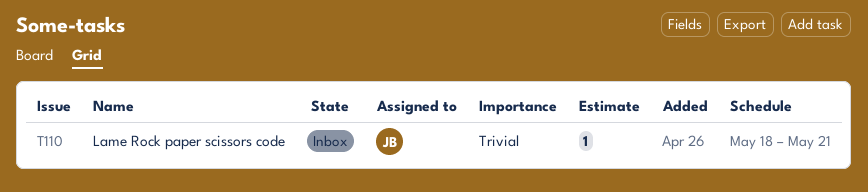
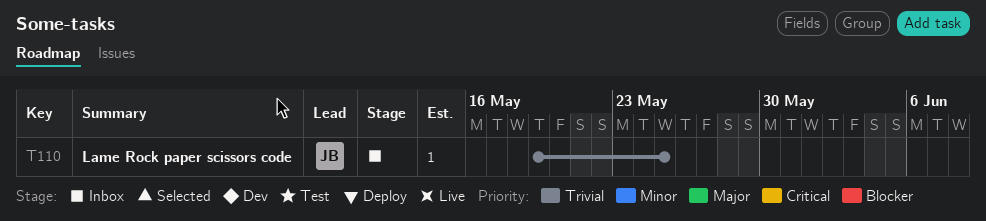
T110, start: May 18 -> May 19
T110, due: May 21 -> May 25

